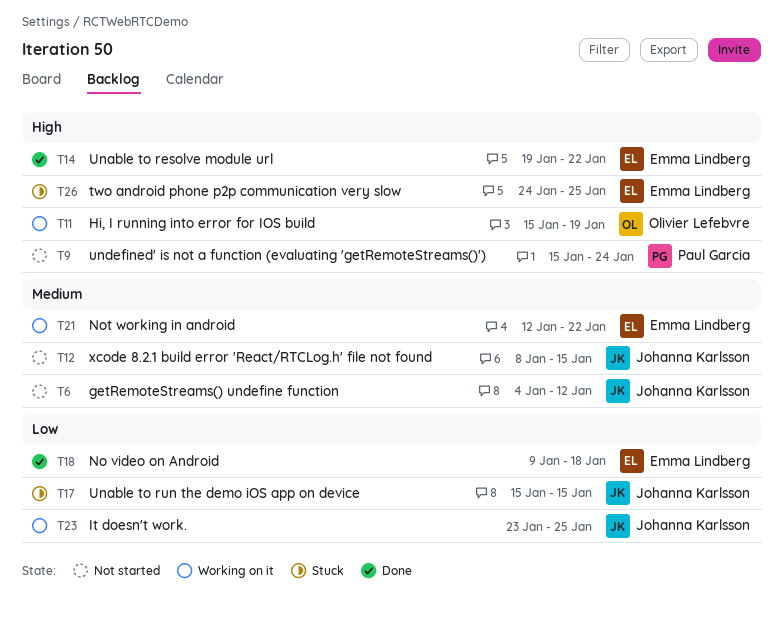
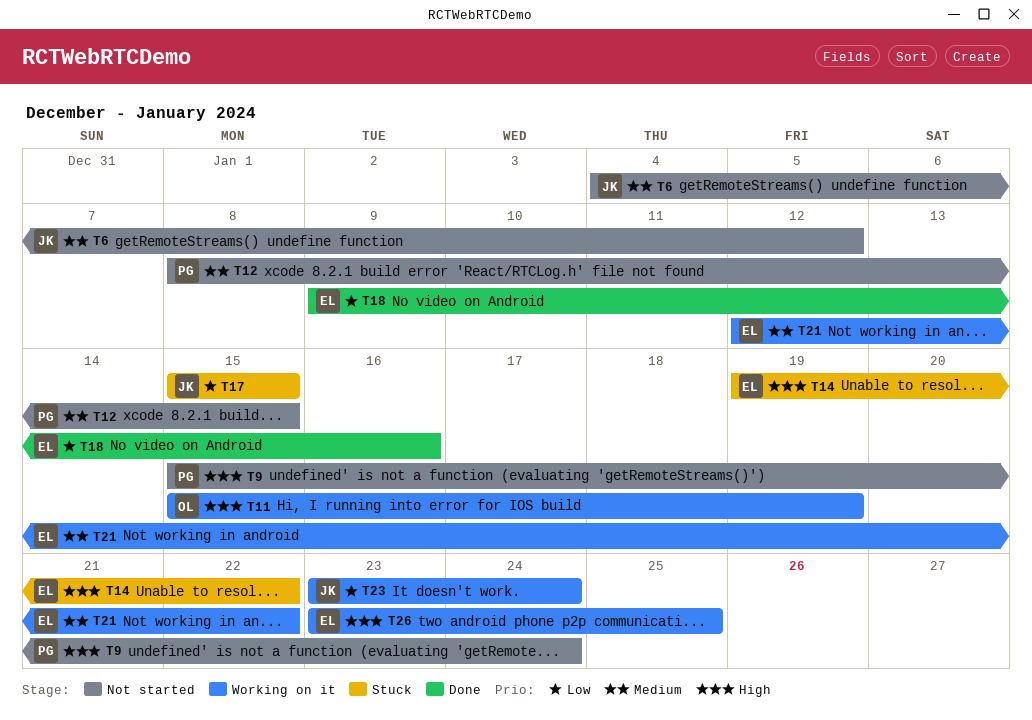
T12, owner: Johanna Karlsson -> Paul Garcia
T14, status: Done -> Stuck
T18, due: Jan 18 -> Jan 16
T23, due: Jan 25 -> Jan 24
T26, status: Stuck -> Working on it
T26, start: Jan 24 -> Jan 23

